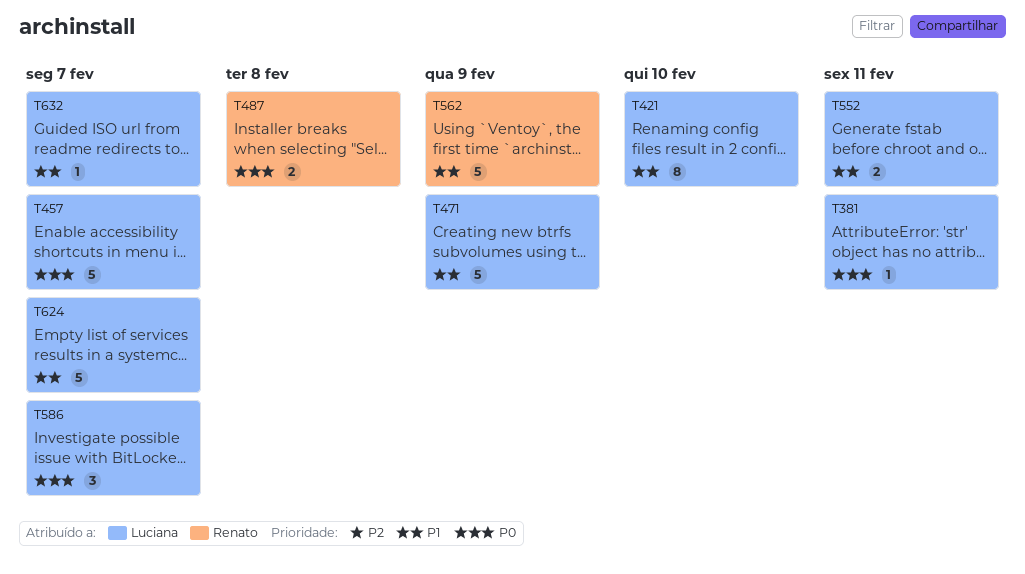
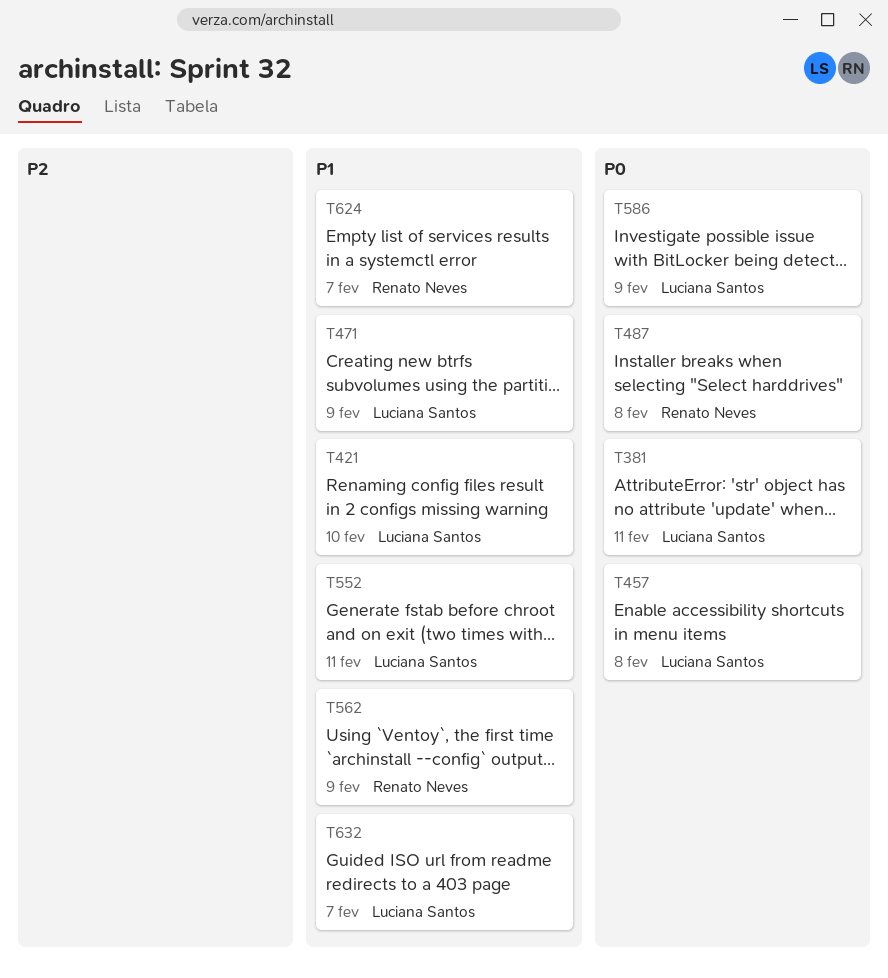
T457, due: Feb 7 -> Feb 8
T586, due: Feb 7 -> Feb 9
T624, owner: Luciana Santos -> Renato Neves

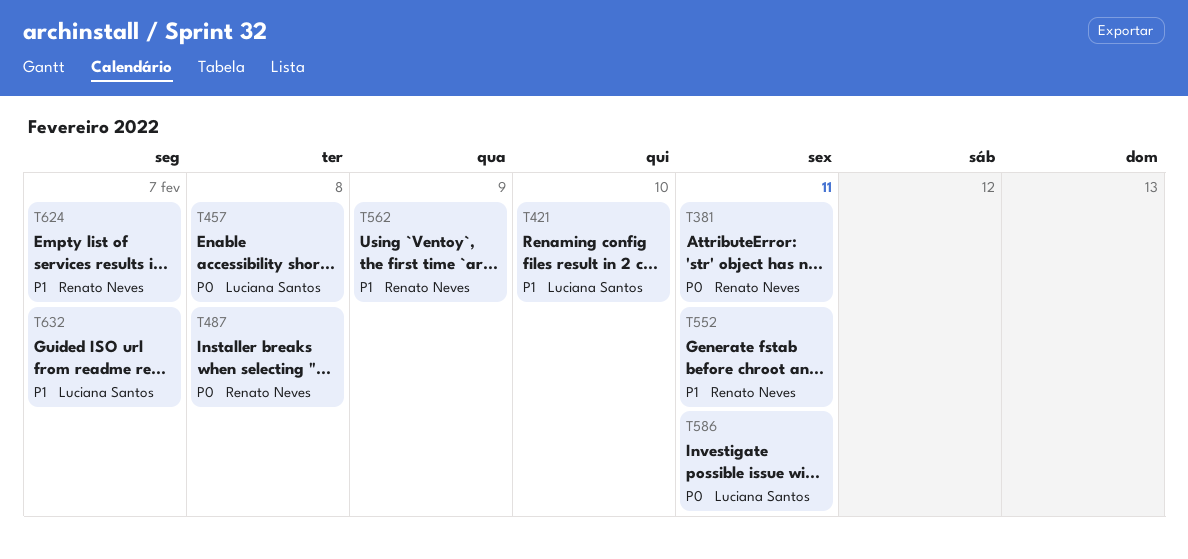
T381, owner: Luciana Santos -> Renato Neves
T471: present -> none
T552, owner: Luciana Santos -> Renato Neves
T586, due: Feb 9 -> Feb 11

